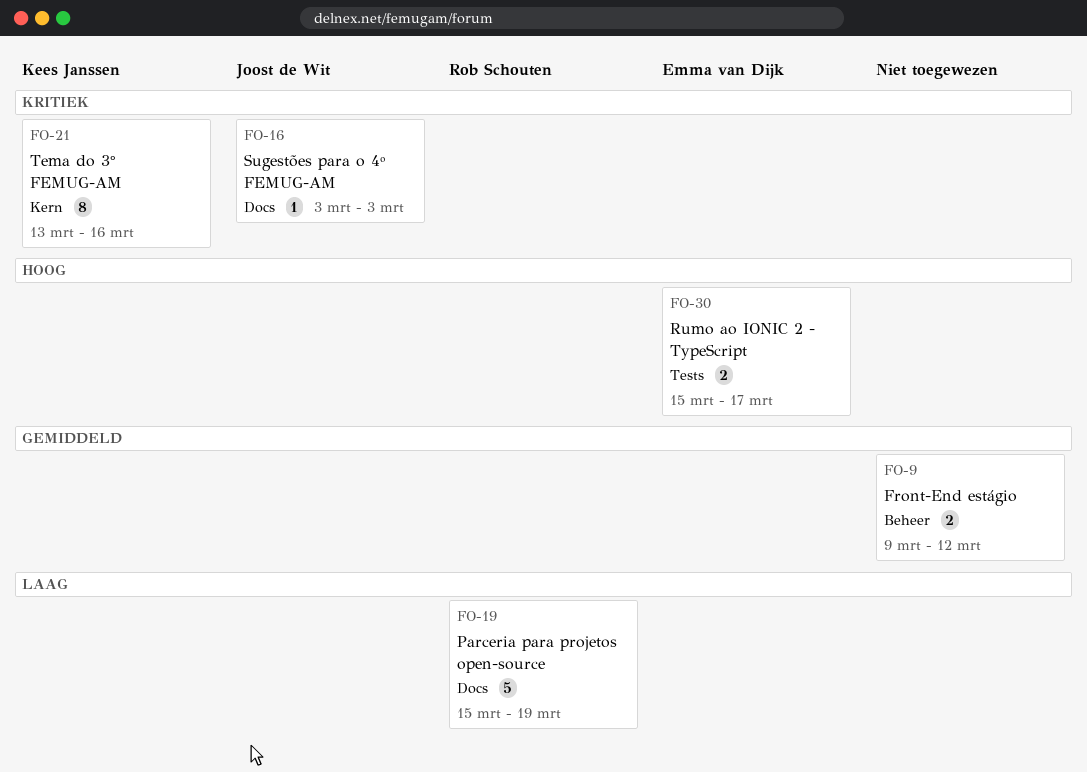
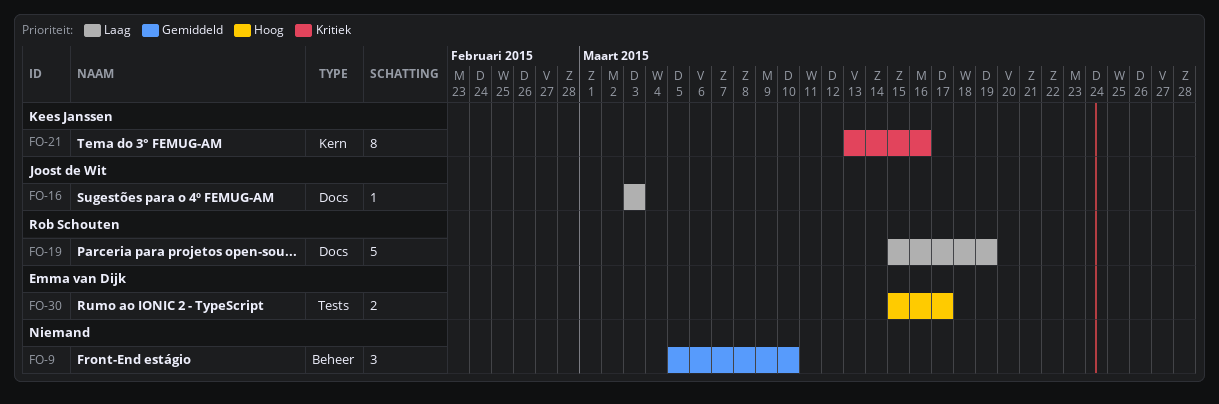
FO-9, estimate: 2 -> 3
FO-9, start: Mar 9 -> Mar 5
FO-9, due: Mar 12 -> Mar 10
FO-16, priority: Kritiek -> Laag

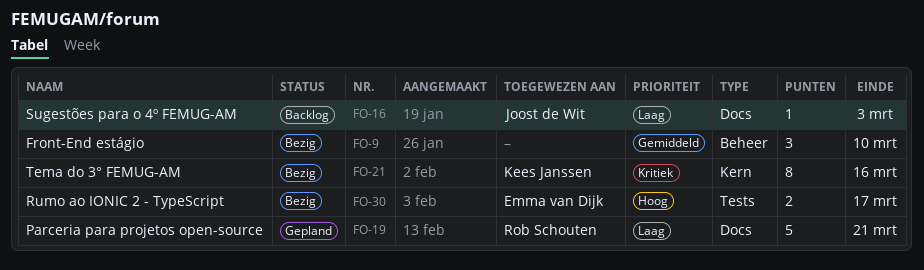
FO-19, due: Mar 19 -> Mar 21

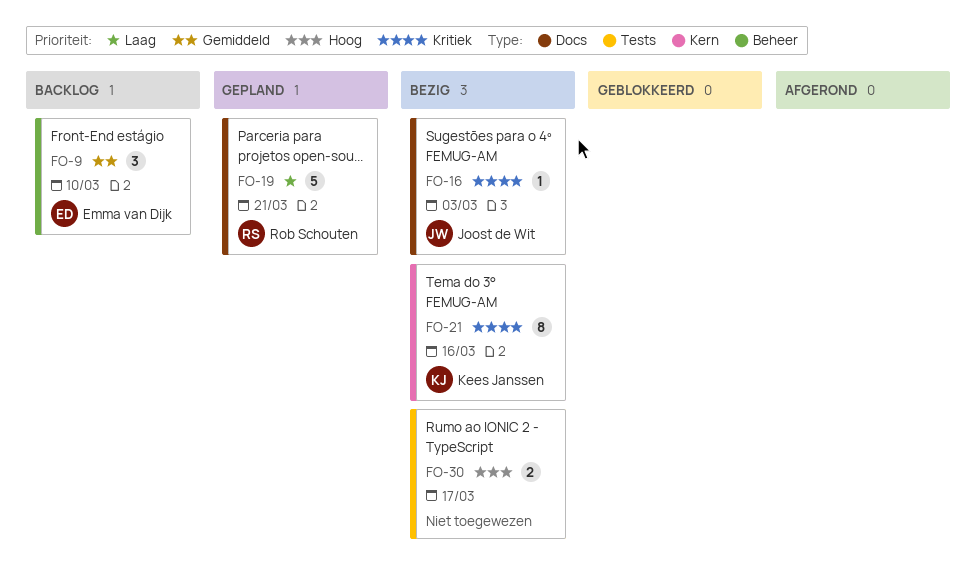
FO-9, status: Bezig -> Backlog
FO-9, owner: none -> Emma van Dijk
FO-16, status: Backlog -> Bezig
FO-16, priority: Laag -> Kritiek
FO-30, owner: Emma van Dijk -> none

